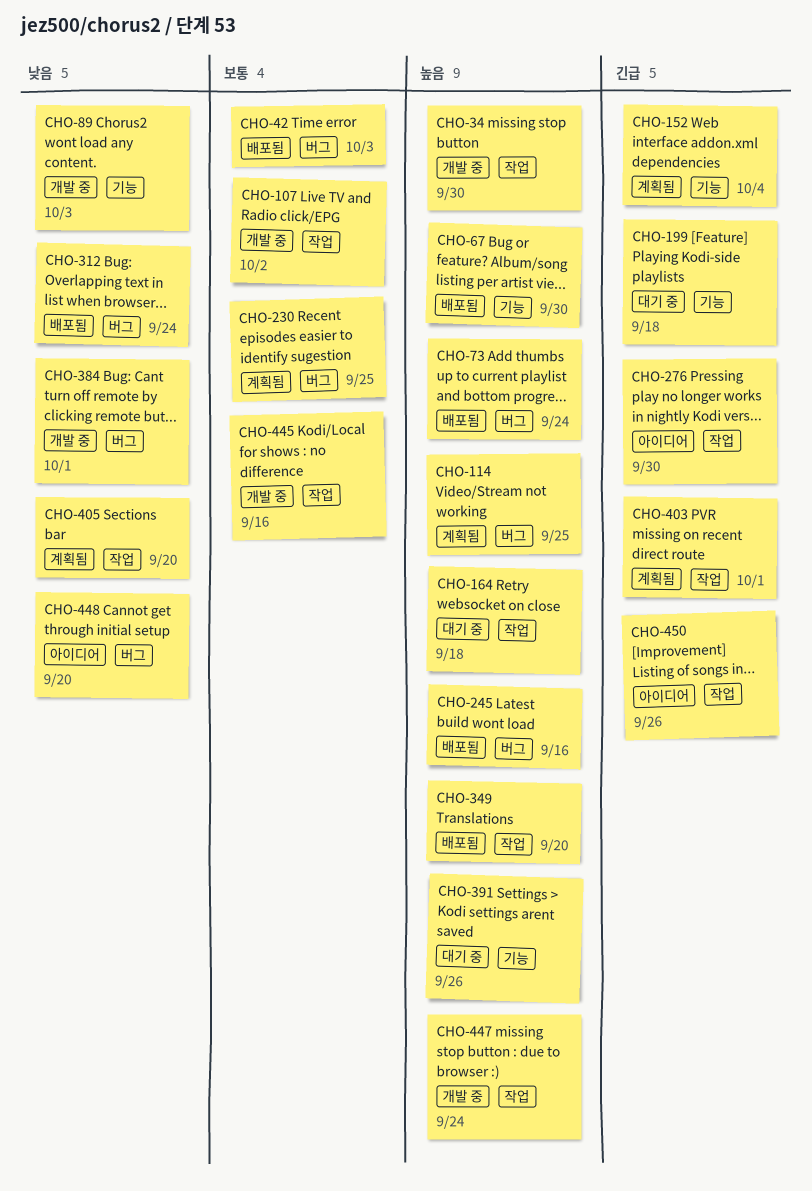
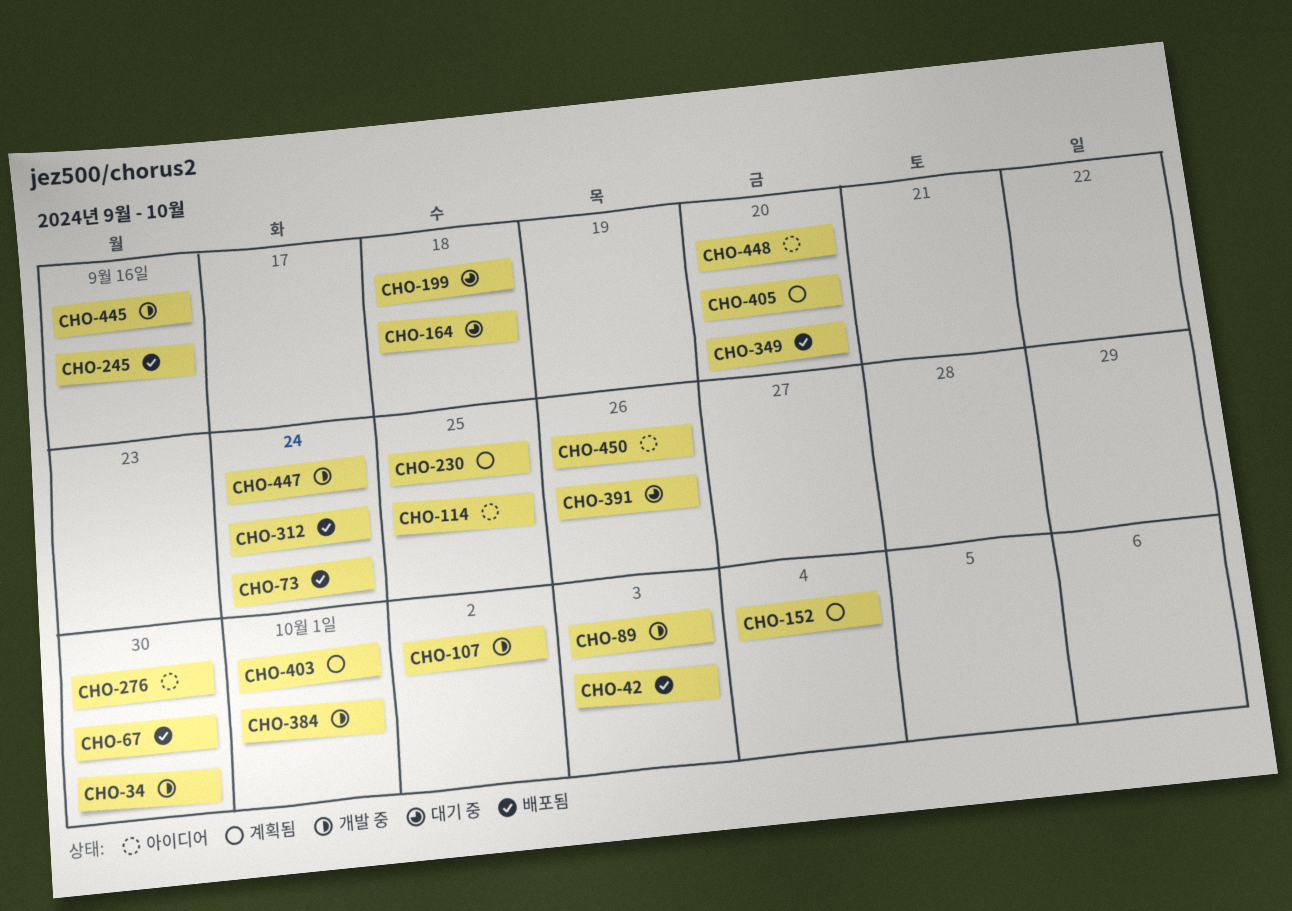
CHO-114, status: 계획됨 -> 아이디어

